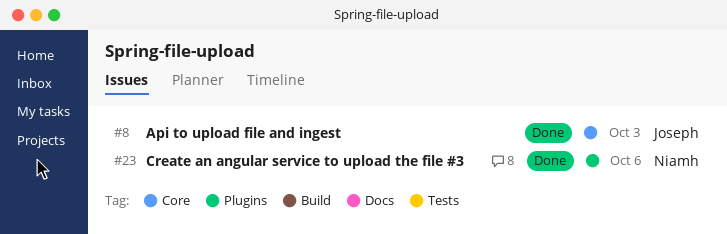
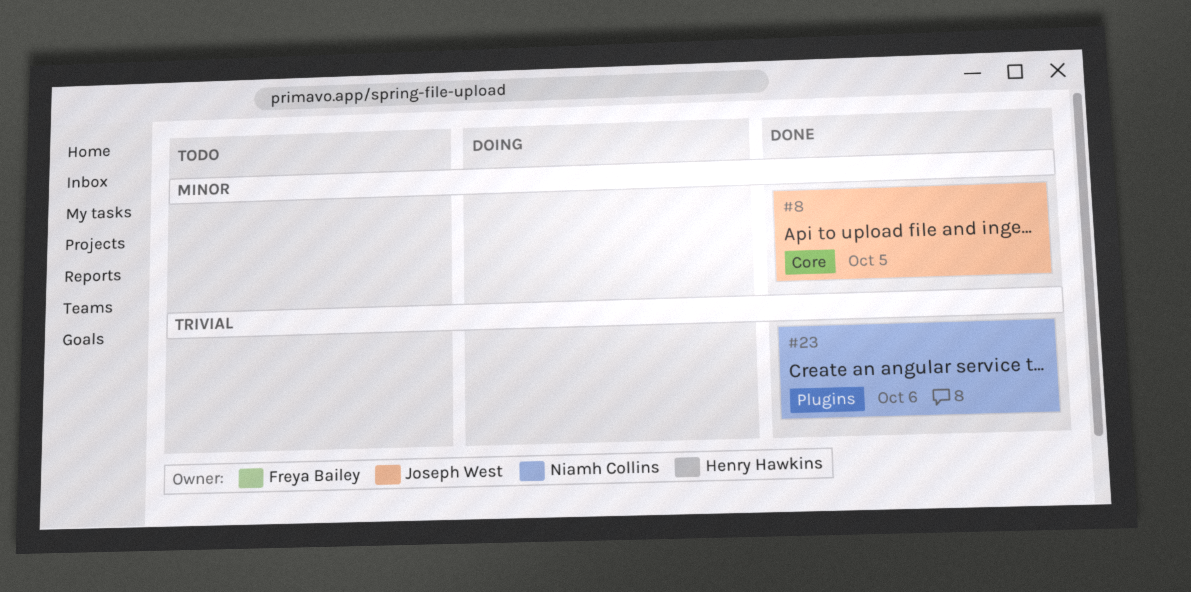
#8, day: Oct 3 -> Oct 5

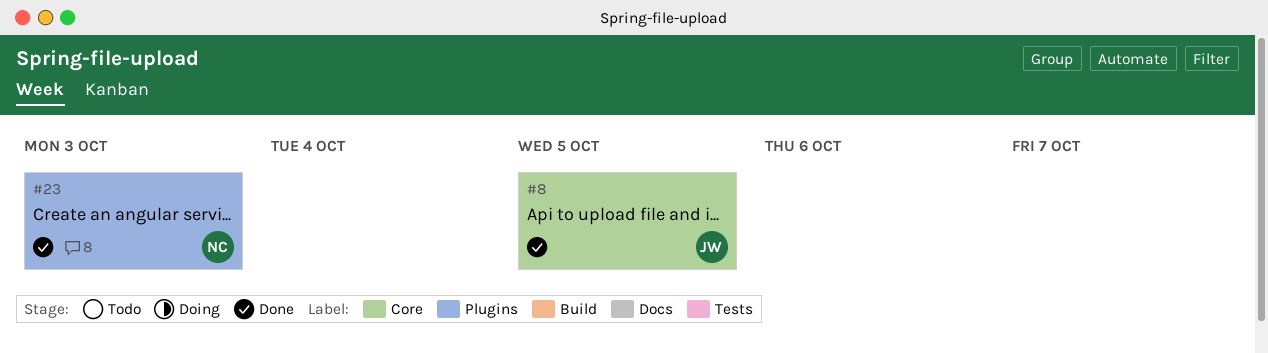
#23, day: Oct 6 -> Oct 3

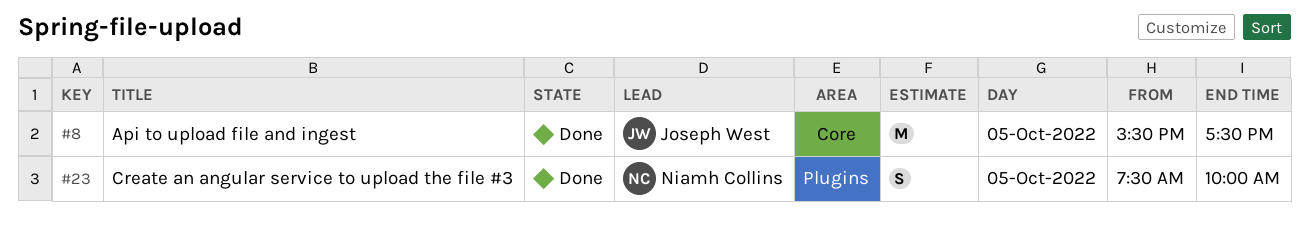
#23, day: Oct 3 -> Oct 5

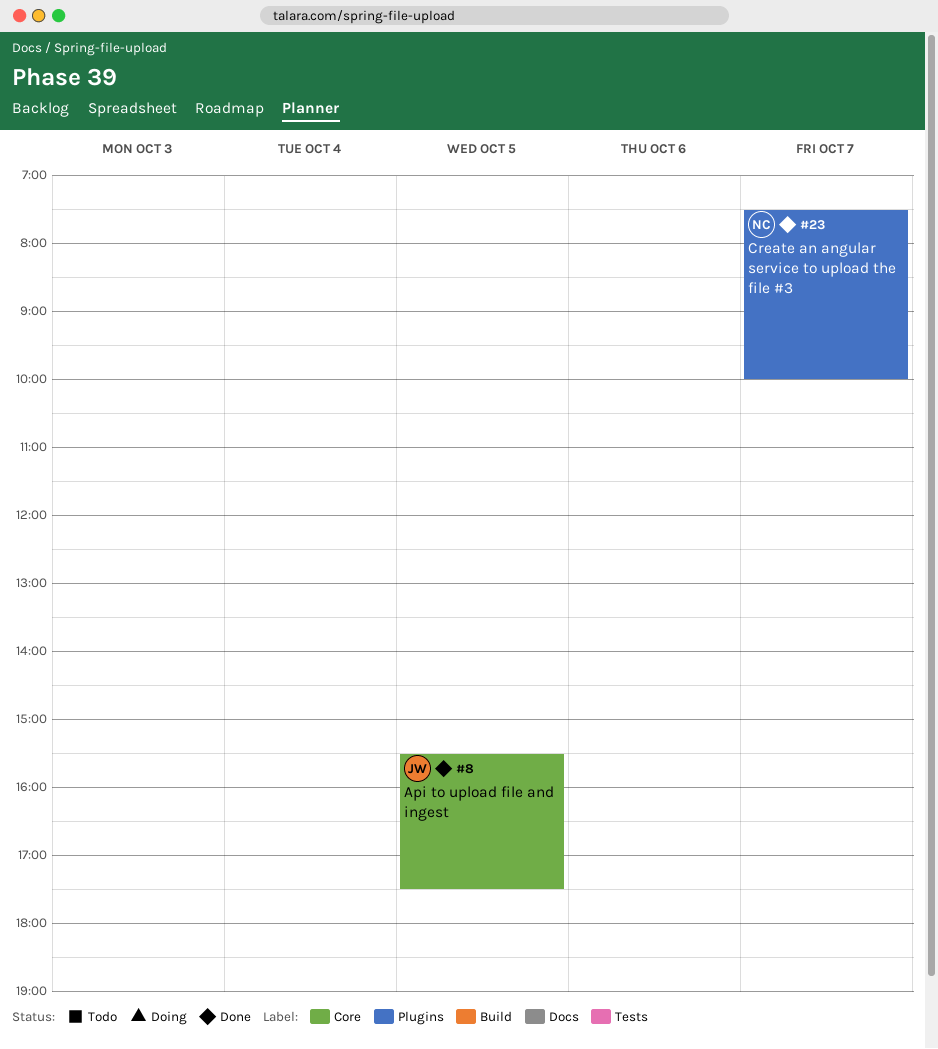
#23, day: Oct 5 -> Oct 7

